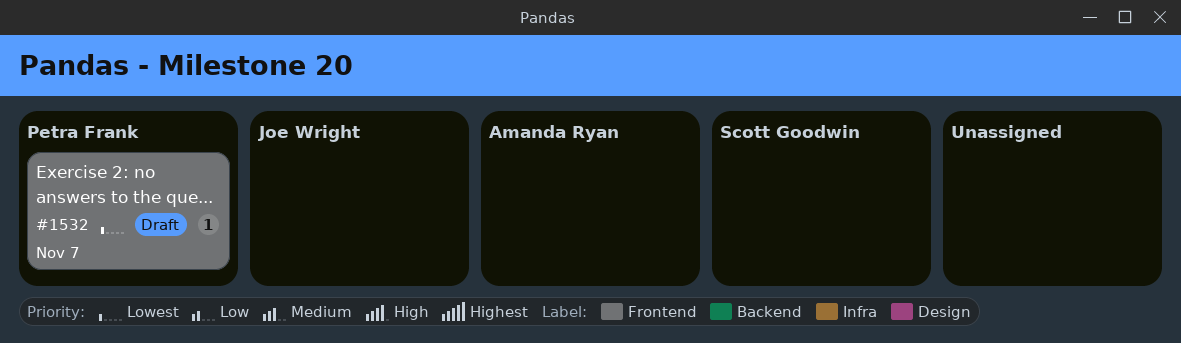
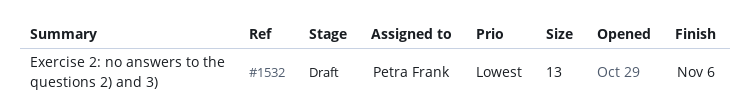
#1532, estimate: 1 -> 13
#1532, due: Nov 7 -> Nov 6

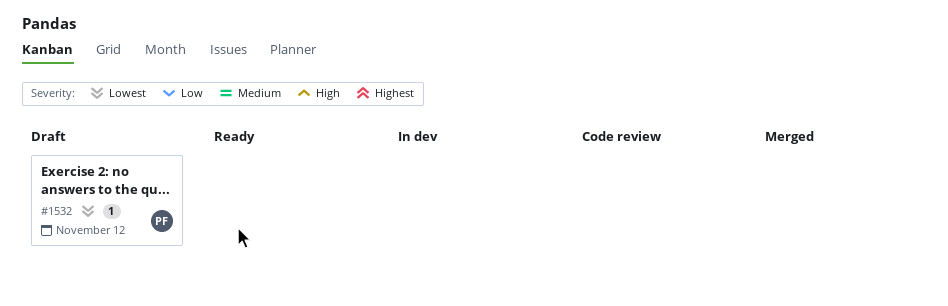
#1532, estimate: 13 -> 1
#1532, due: Nov 6 -> Nov 12

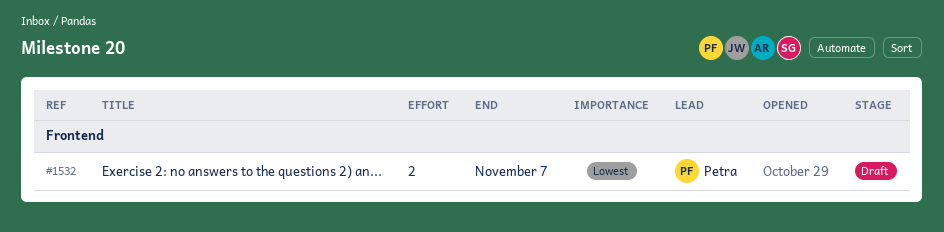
#1532, estimate: 1 -> 2
#1532, due: Nov 12 -> Nov 7

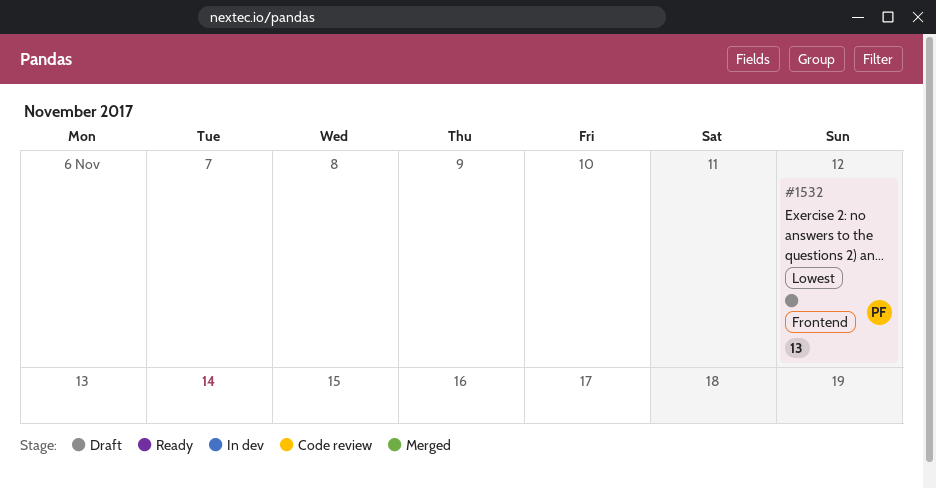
#1532, estimate: 2 -> 13
#1532, due: Nov 7 -> Nov 12

